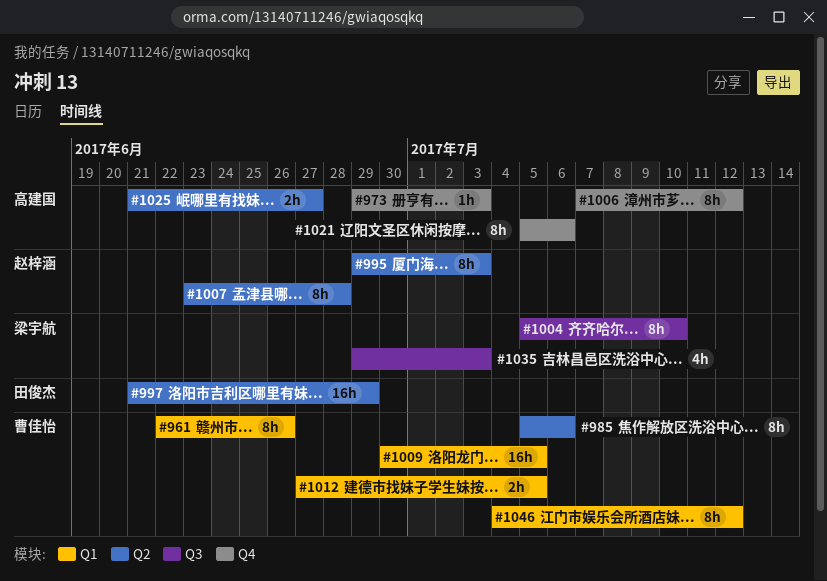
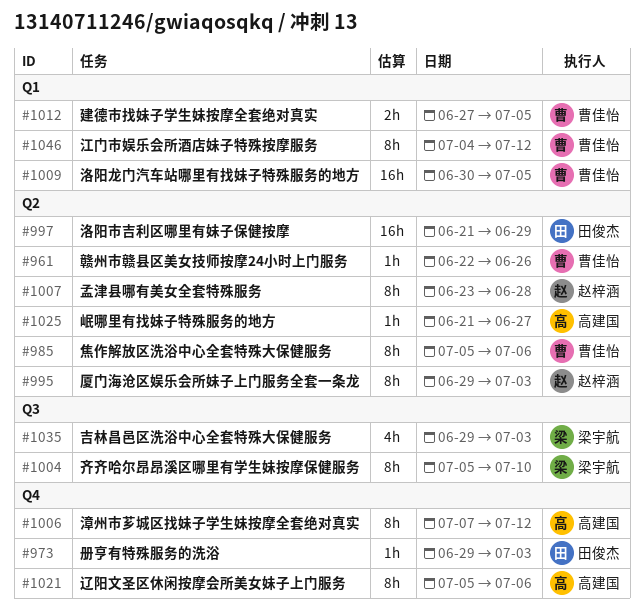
#961, label: Q1 -> Q2
#961, estimate: 8h -> 1h
#973, owner: 高建国 -> 田俊杰
#1025, estimate: 2h -> 1h

